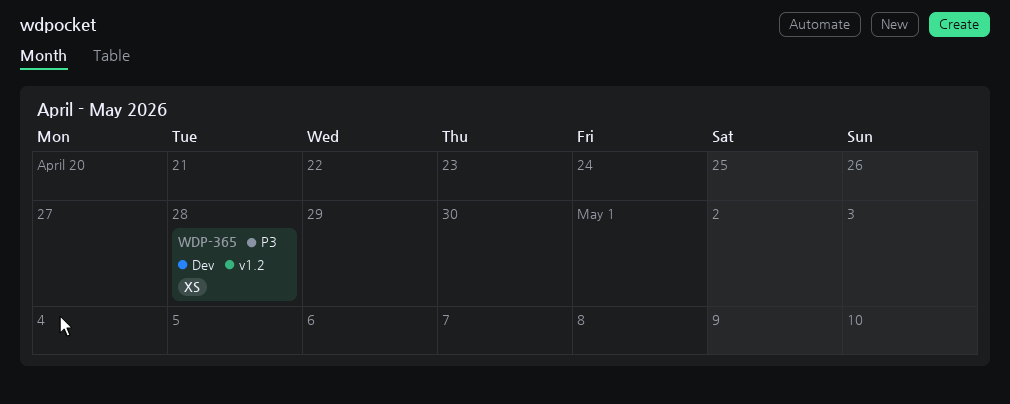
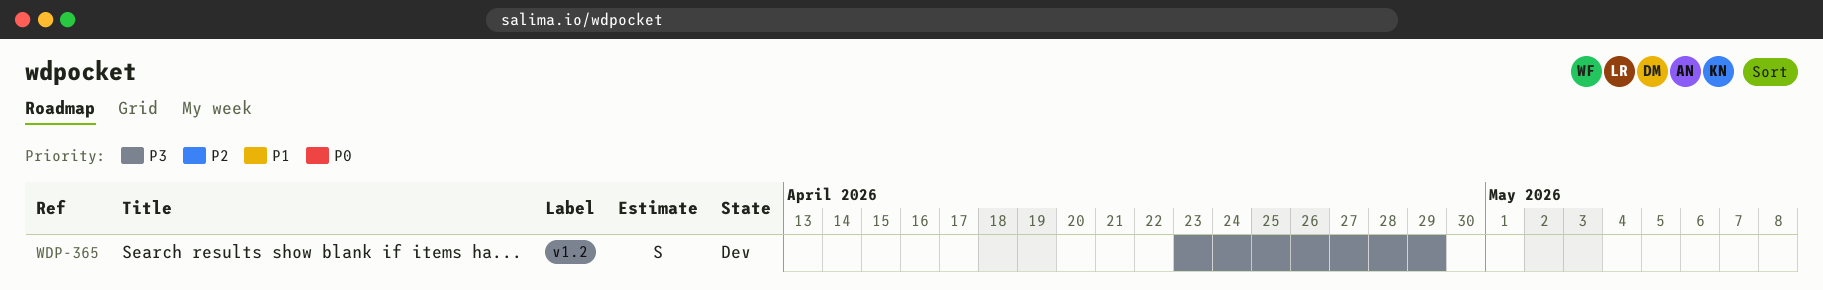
WDP-365, estimate: XS -> S
WDP-365, due: Apr 28 -> Apr 29

